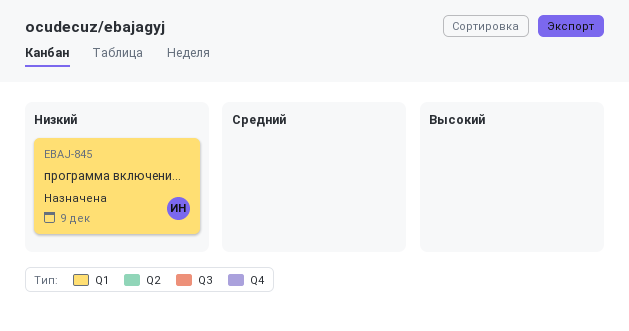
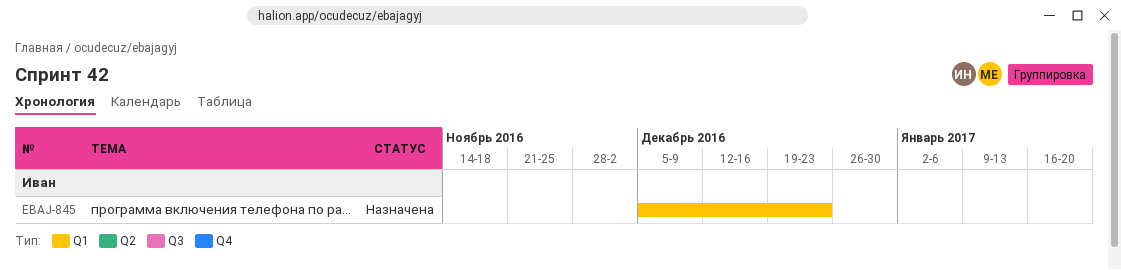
EBAJ-845, due: Dec 9 -> Dec 23

